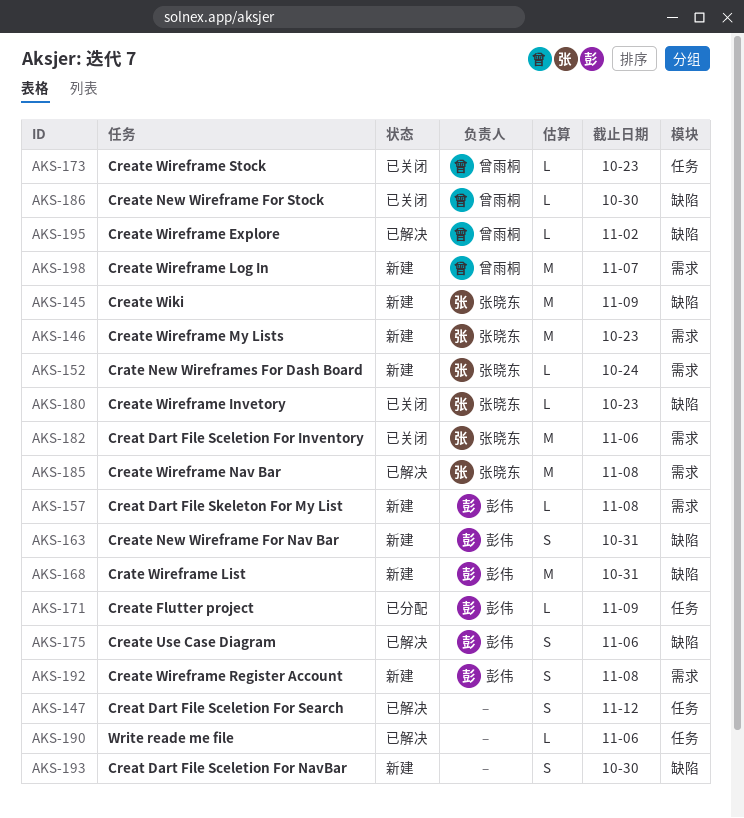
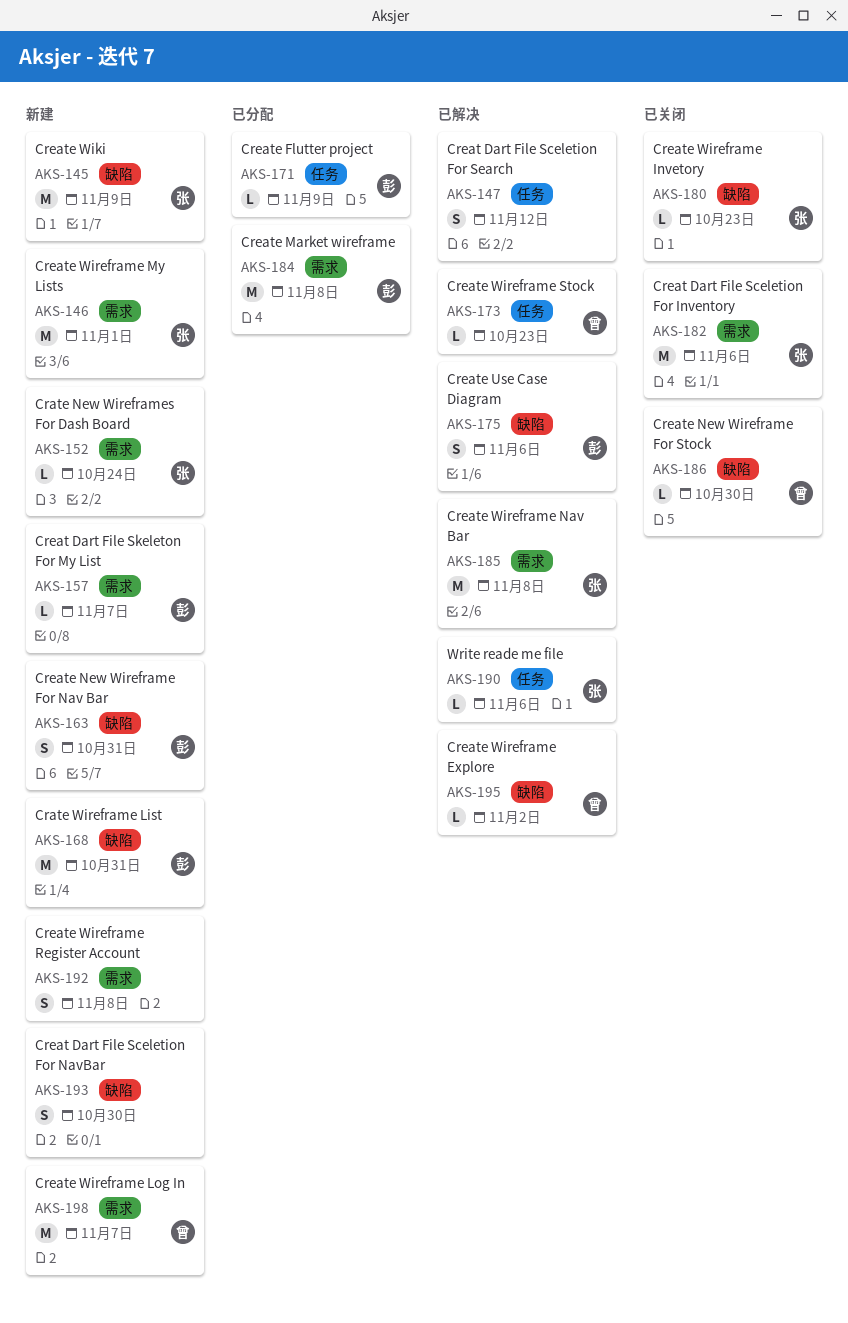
AKS-146, due: Oct 23 -> Nov 1
AKS-157, due: Nov 8 -> Nov 7
AKS-173, status: 已关闭 -> 已解决
AKS-184: none -> present
AKS-190, owner: none -> 张晓东
AKS-192, owner: 彭伟 -> none

